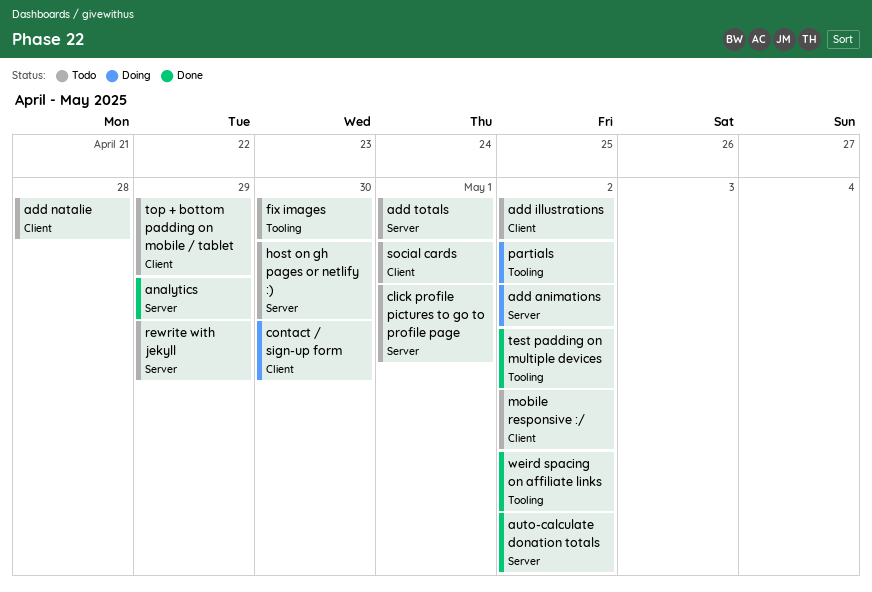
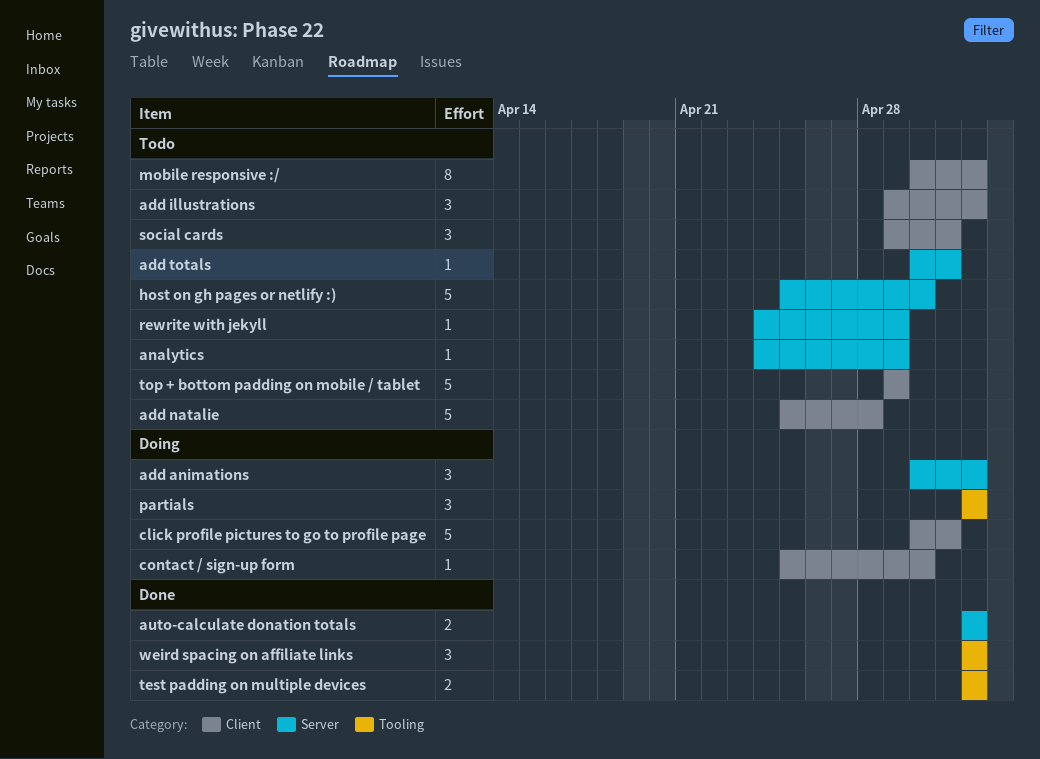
analytics, status: Done -> Todo
click profile pictures to go to profile page, status: Todo -> Doing
click profile pictures to go to profile page, label: Server -> Client
fix images: present -> none

